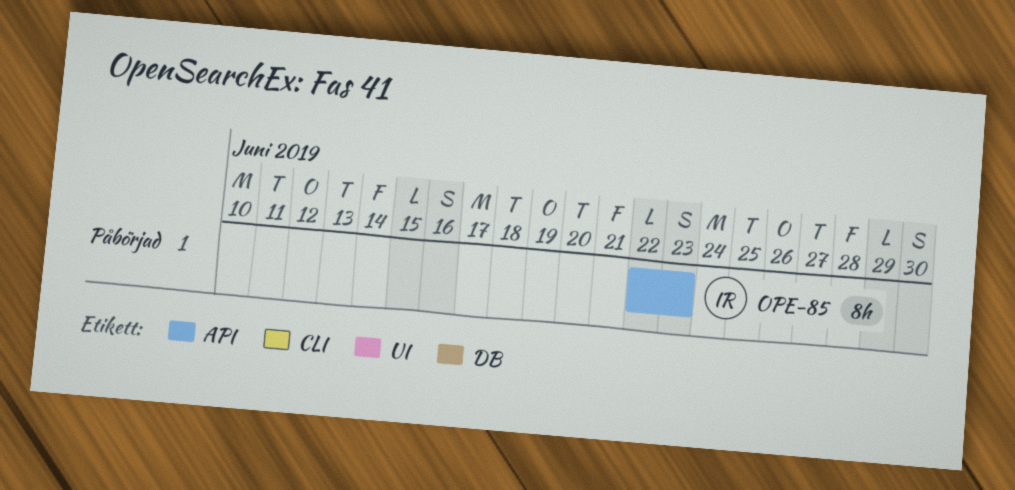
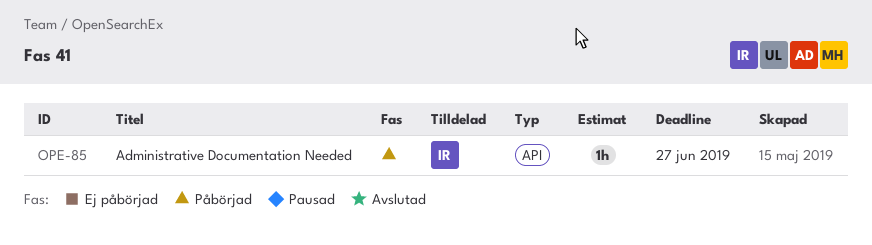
OPE-85, estimate: 8h -> 1h
OPE-85, due: Jun 23 -> Jun 27

